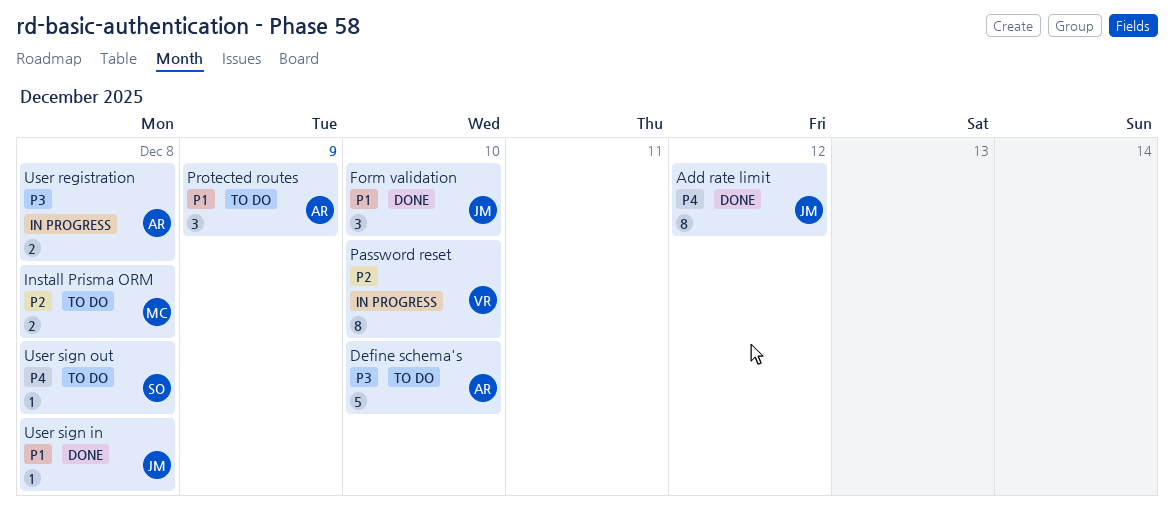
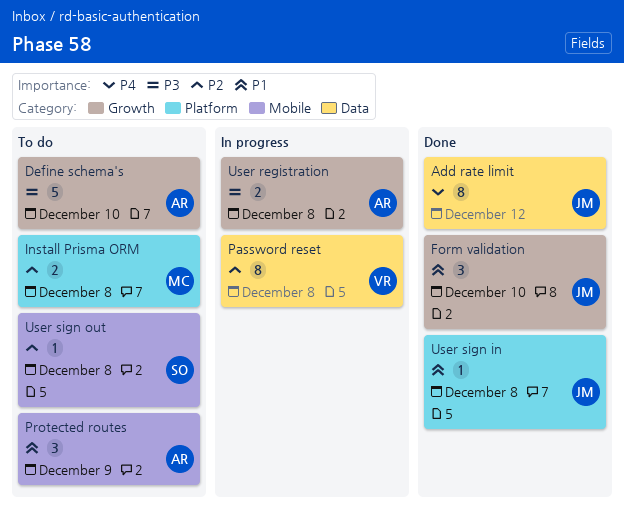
Password reset, due: Dec 10 -> Dec 8
User sign out, priority: P4 -> P2

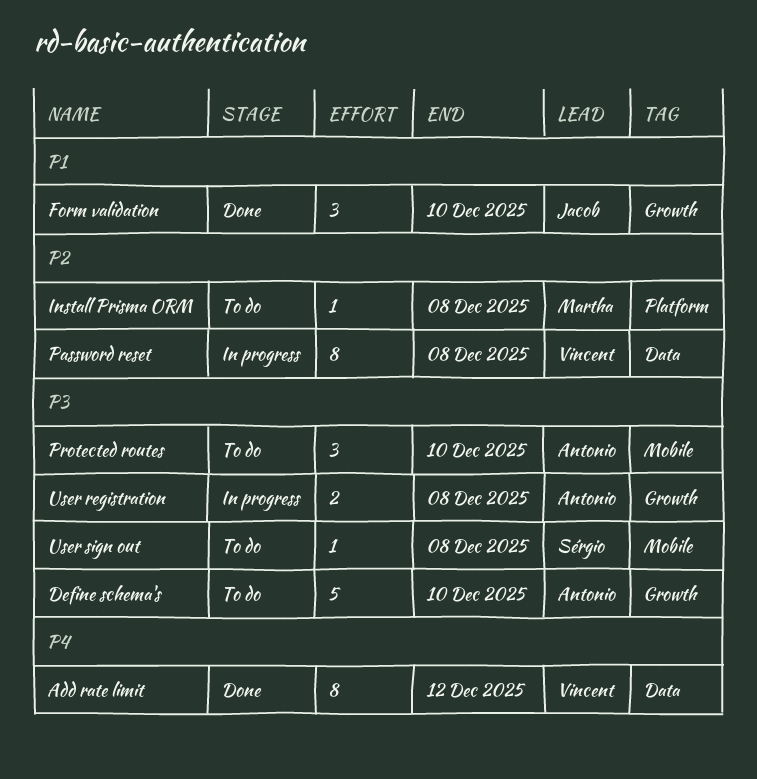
Add rate limit, owner: Jacob -> Vincent
Install Prisma ORM, estimate: 2 -> 1
Protected routes, priority: P1 -> P3
Protected routes, due: Dec 9 -> Dec 10
User sign in: present -> none
User sign out, priority: P2 -> P3

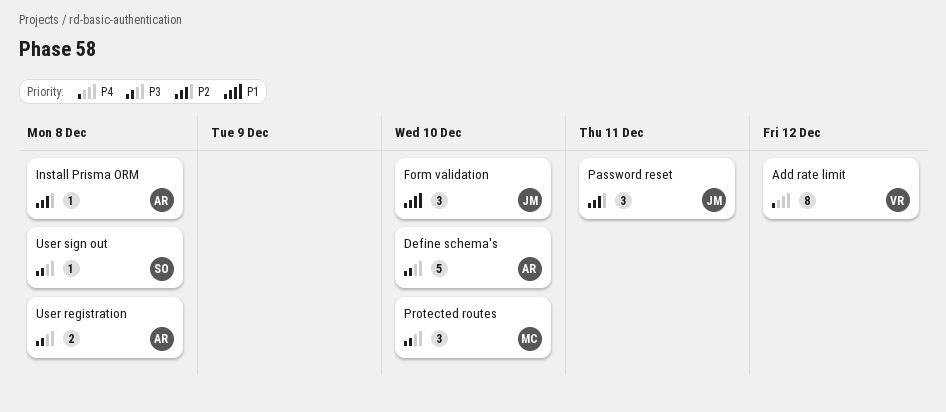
Install Prisma ORM, owner: Martha -> Antonio
Password reset, owner: Vincent -> Jacob
Password reset, estimate: 8 -> 3
Password reset, due: Dec 8 -> Dec 11
Protected routes, owner: Antonio -> Martha

